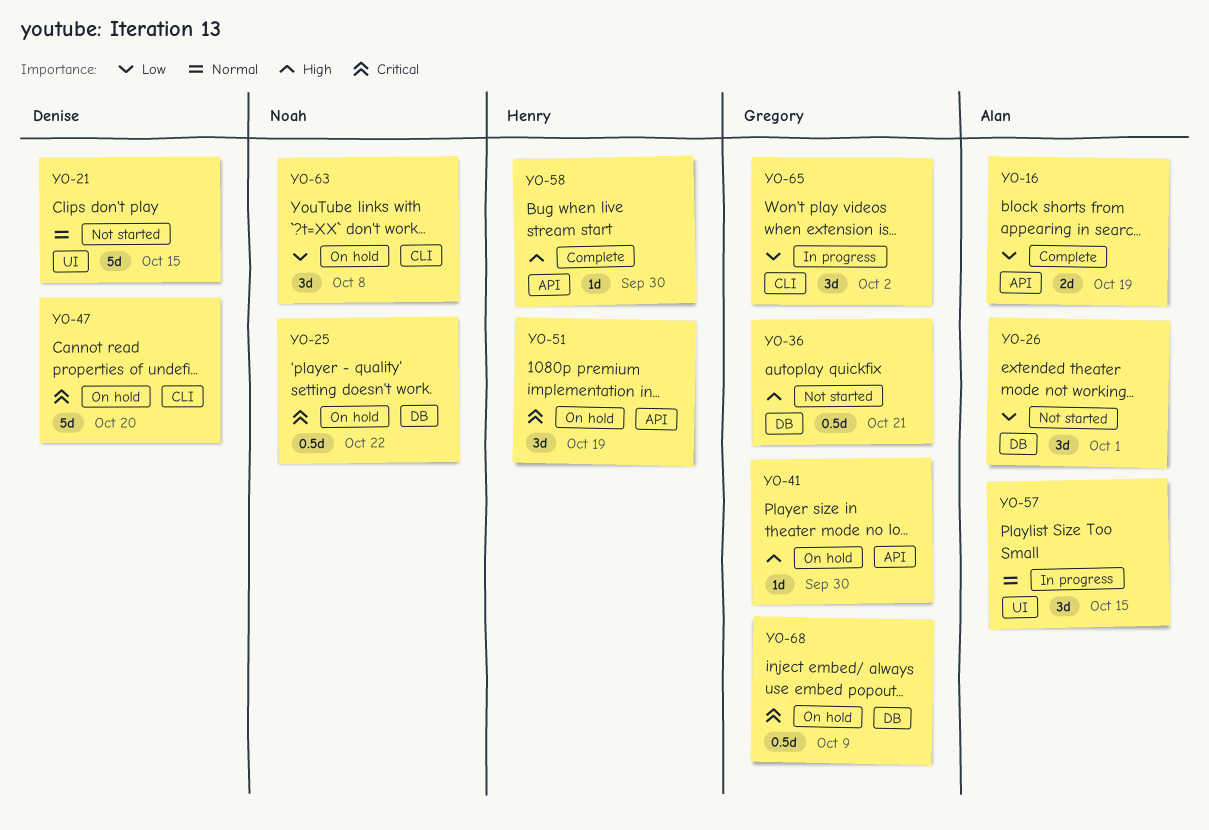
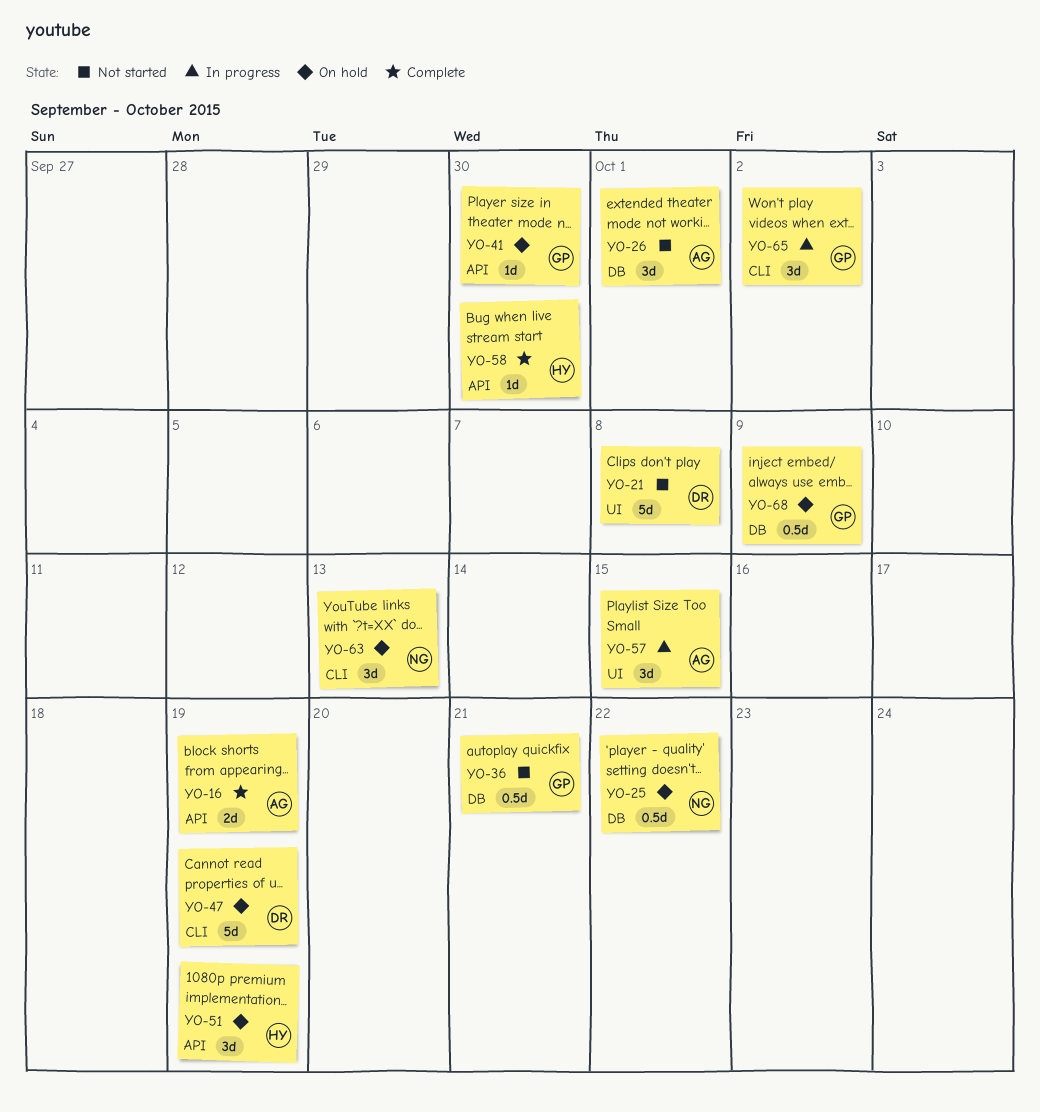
YO-21, due: Oct 15 -> Oct 8
YO-47, due: Oct 20 -> Oct 19
YO-63, due: Oct 8 -> Oct 13

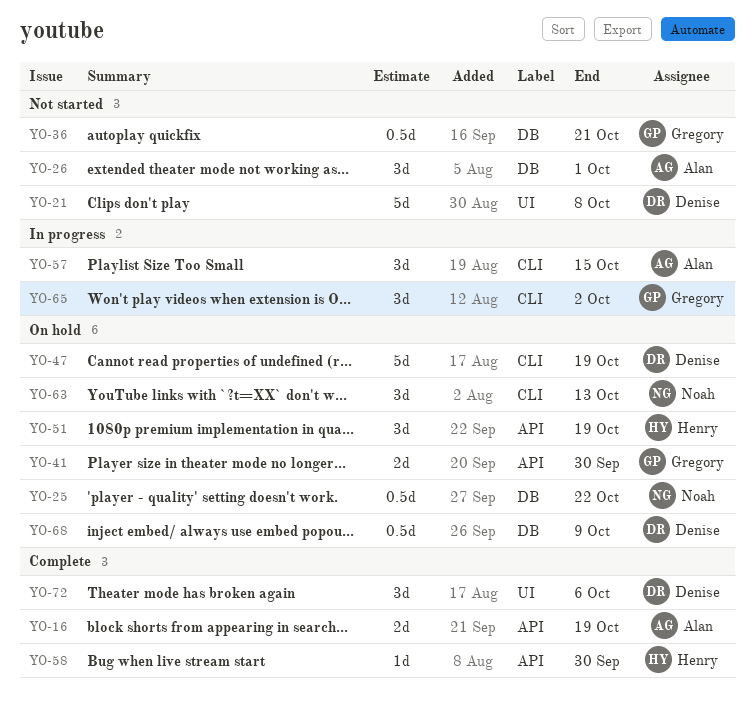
YO-41, estimate: 1d -> 2d
YO-57, label: UI -> CLI
YO-68, owner: Gregory -> Denise
YO-72: none -> present

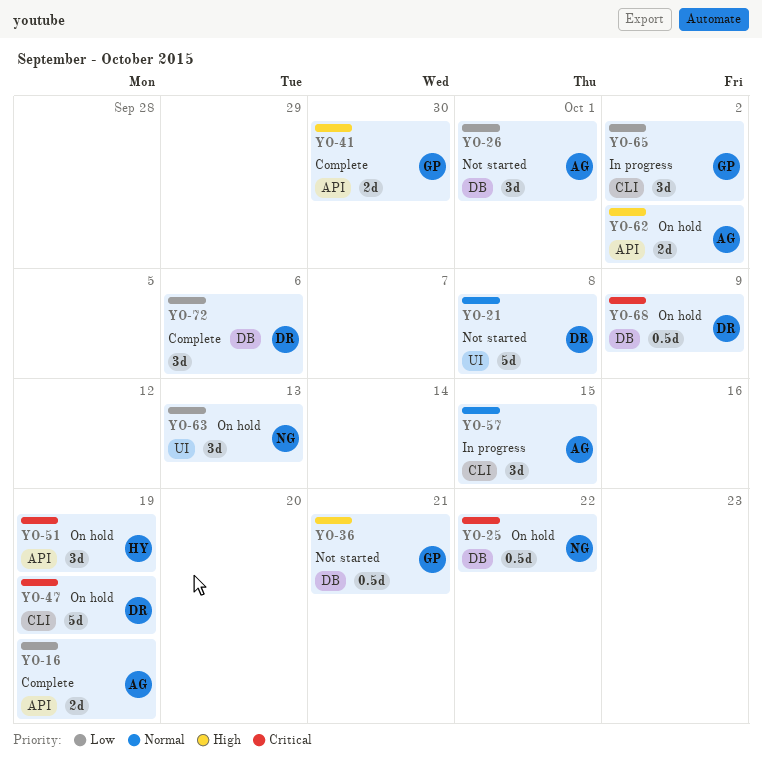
YO-41, status: On hold -> Complete
YO-58: present -> none
YO-62: none -> present
YO-63, label: CLI -> UI
YO-72, label: UI -> DB

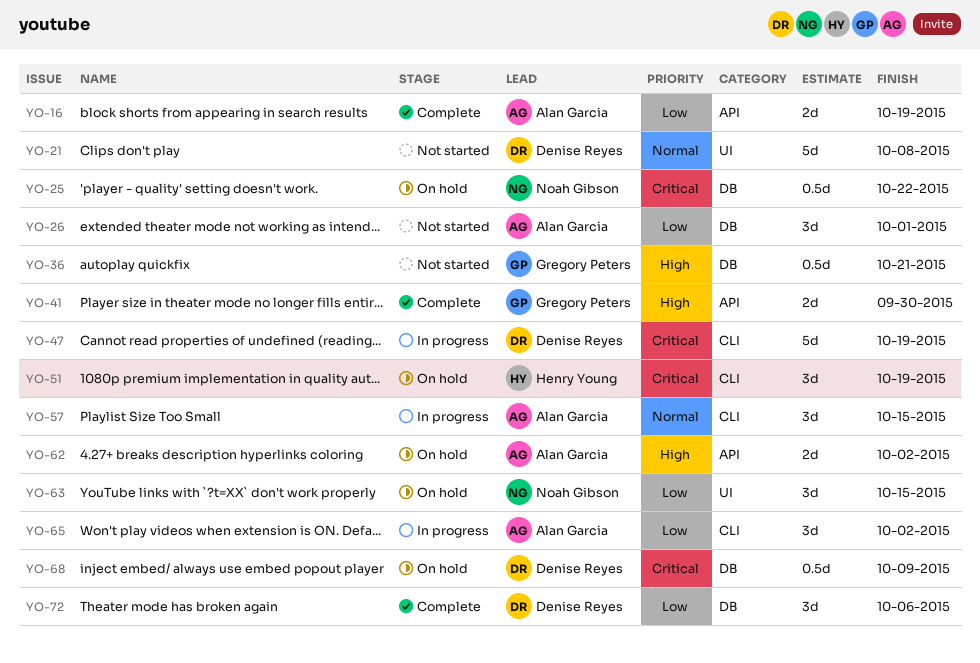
YO-47, status: On hold -> In progress
YO-51, label: API -> CLI
YO-63, due: Oct 13 -> Oct 15
YO-65, owner: Gregory Peters -> Alan Garcia

